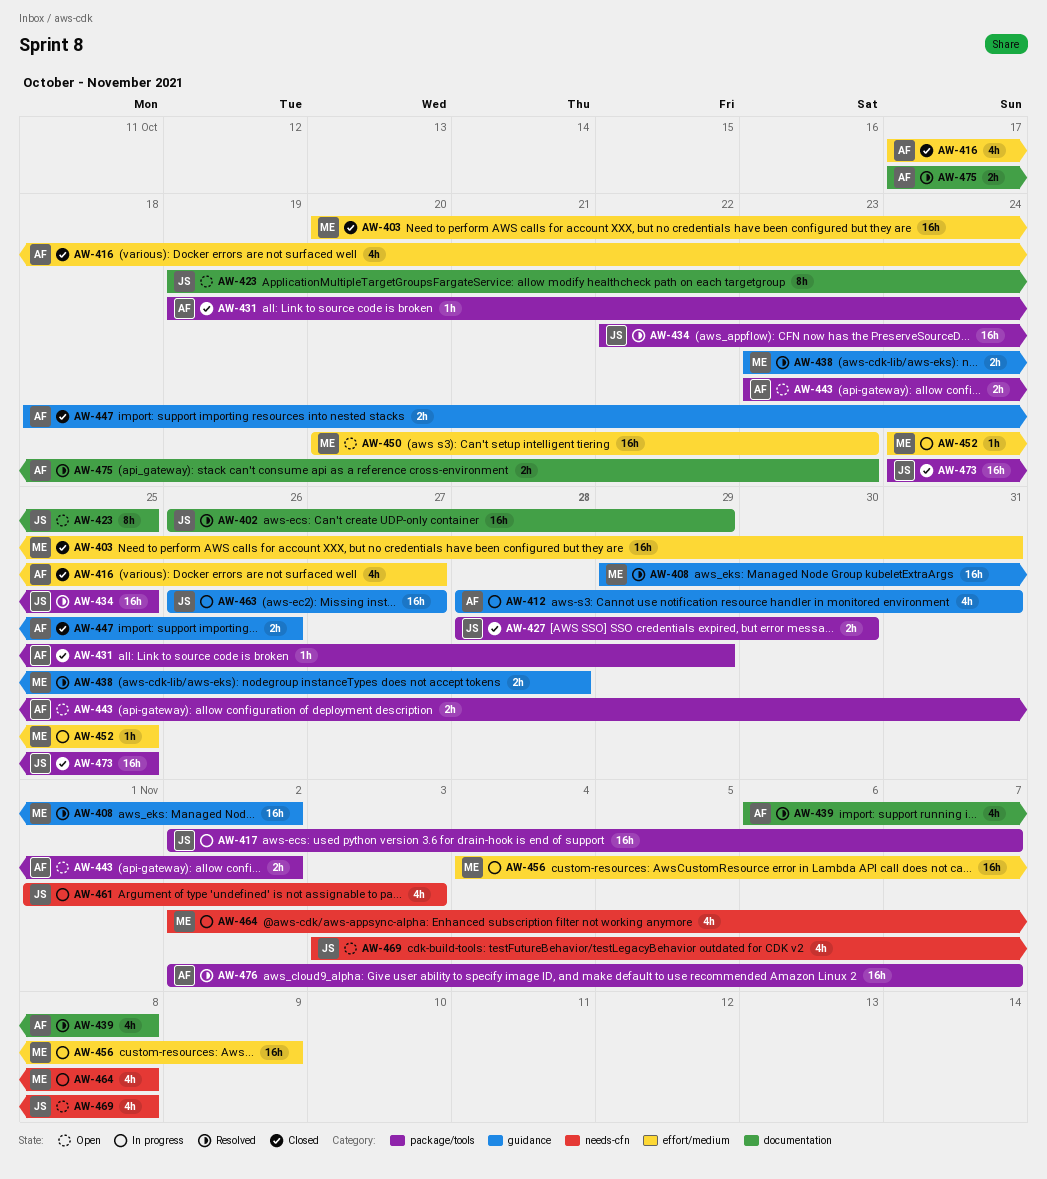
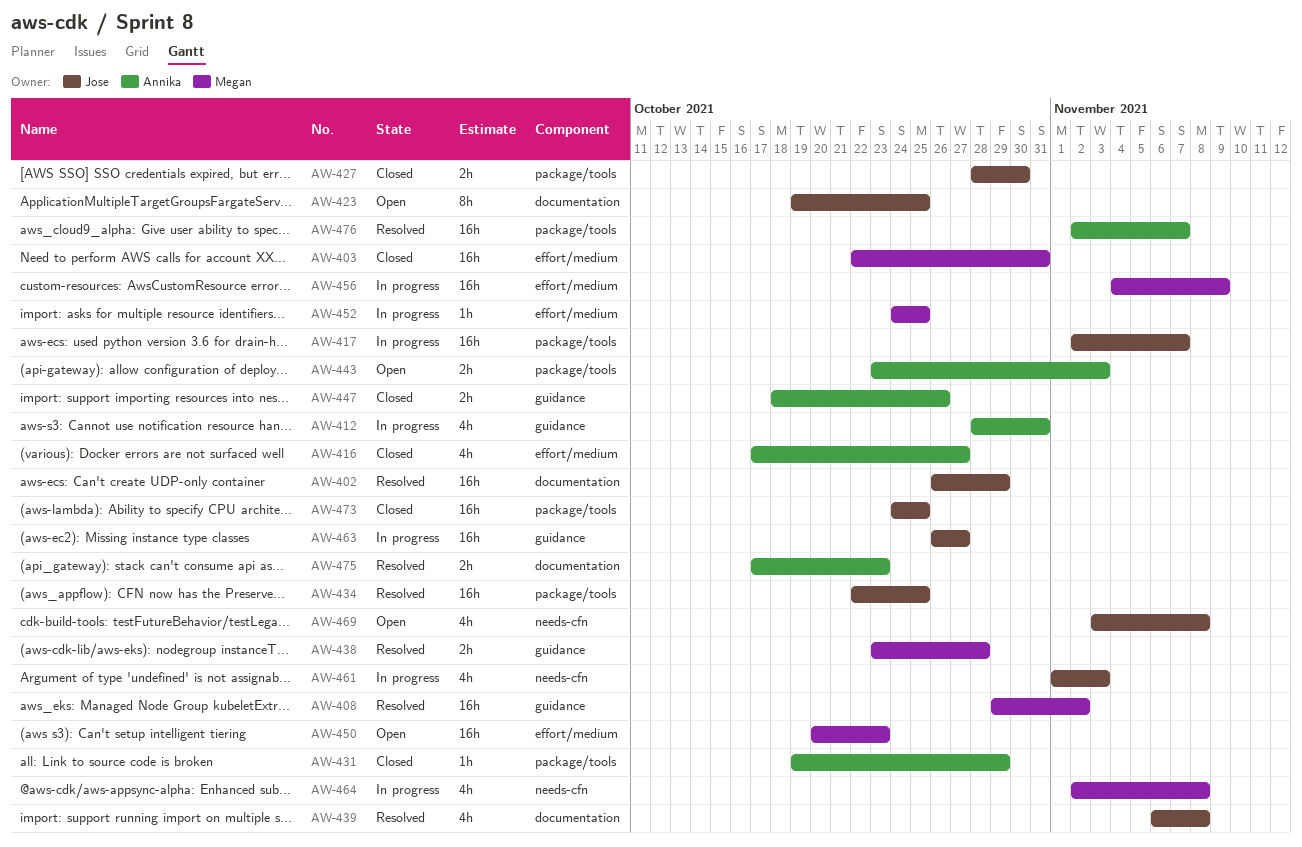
AW-403, start: Oct 20 -> Oct 22
AW-439, owner: Annika -> Jose
AW-443, due: Nov 2 -> Nov 3

